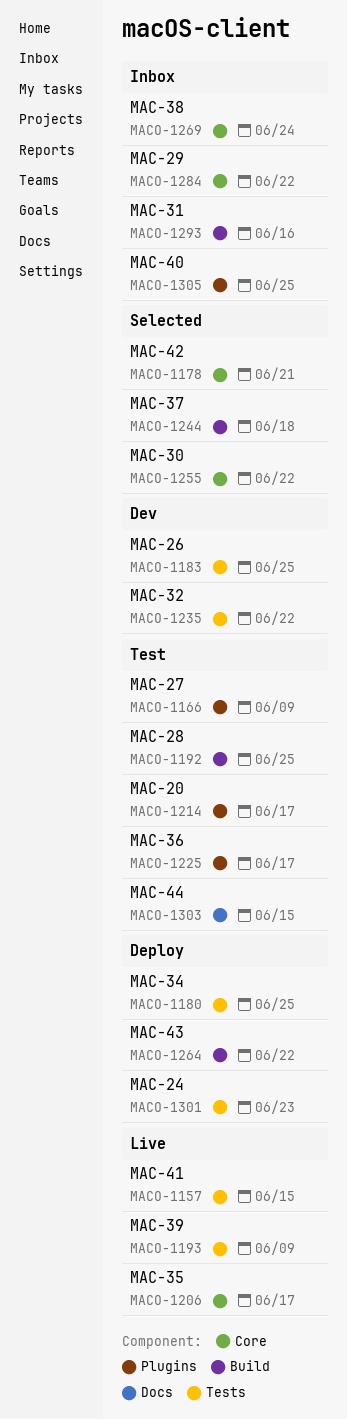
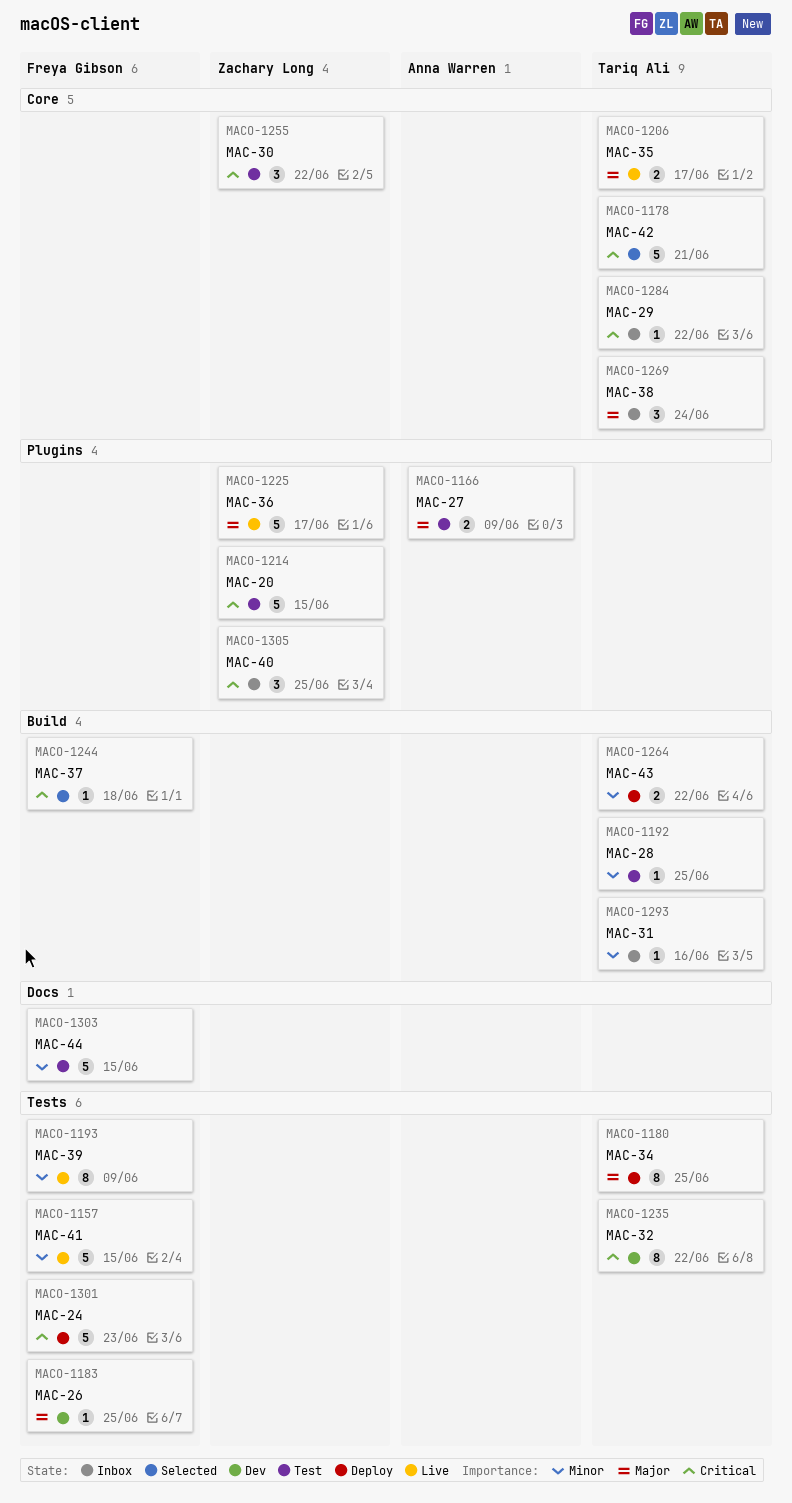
MACO-1214, due: Jun 17 -> Jun 15
MACO-1225, status: Test -> Live
MACO-1255, status: Selected -> Test

